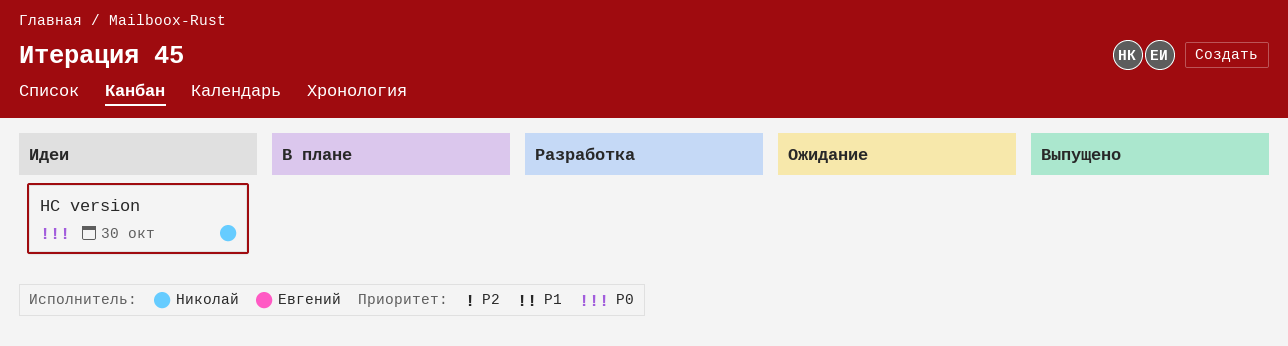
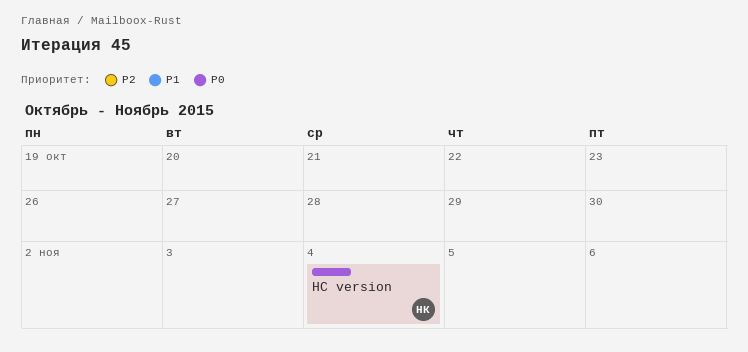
HC version, due: Oct 30 -> Nov 4

